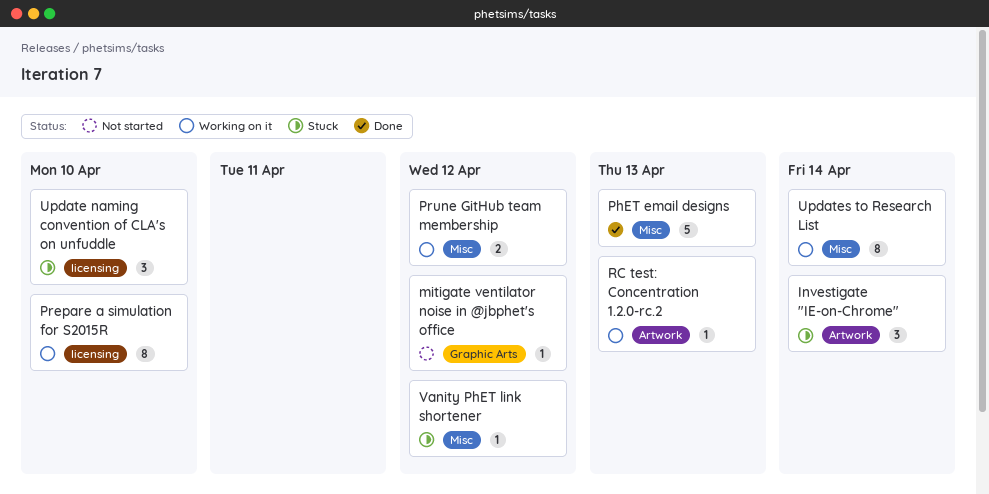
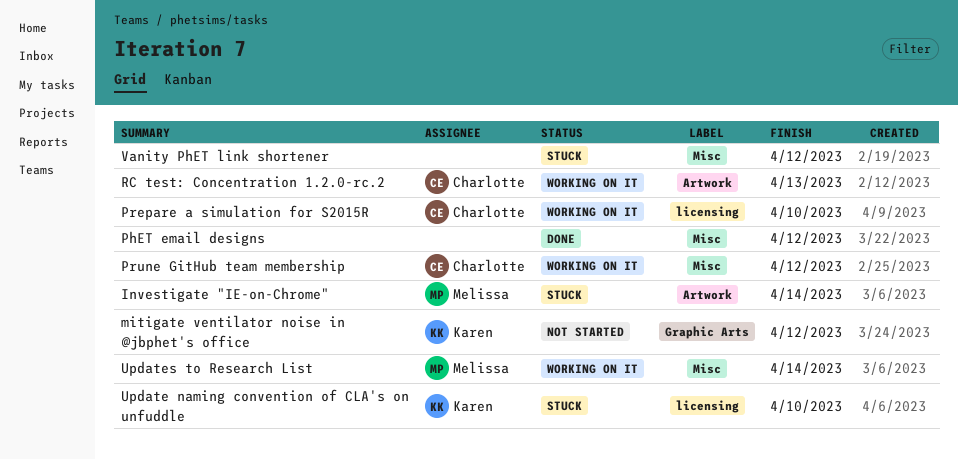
PhET email designs, due: Apr 13 -> Apr 12

